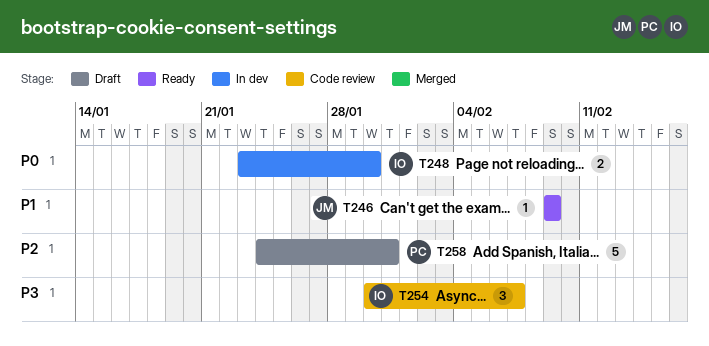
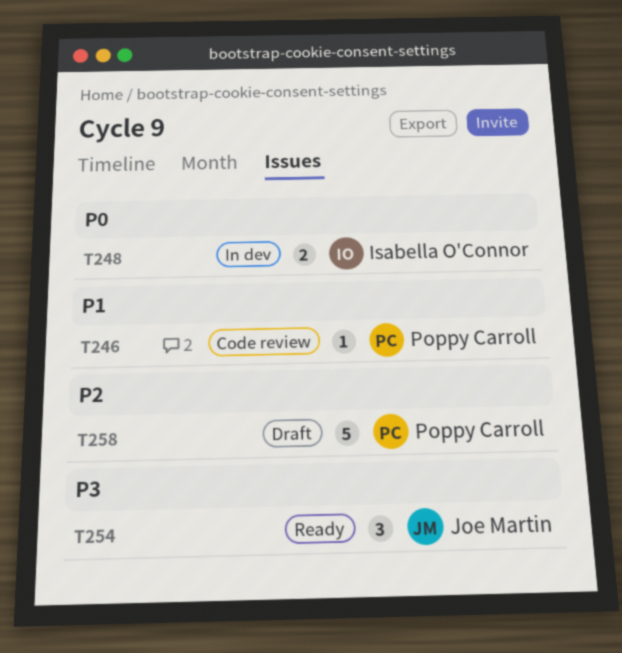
T246, status: Ready -> Code review
T246, owner: Joe Martin -> Poppy Carroll
T254, status: Code review -> Ready
T254, owner: Isabella O'Connor -> Joe Martin

